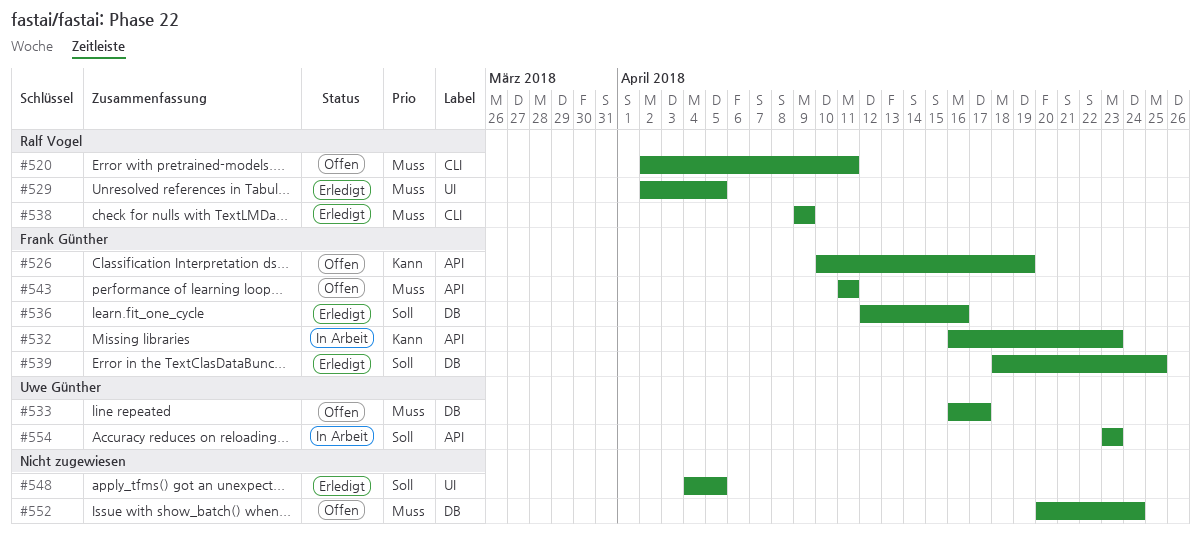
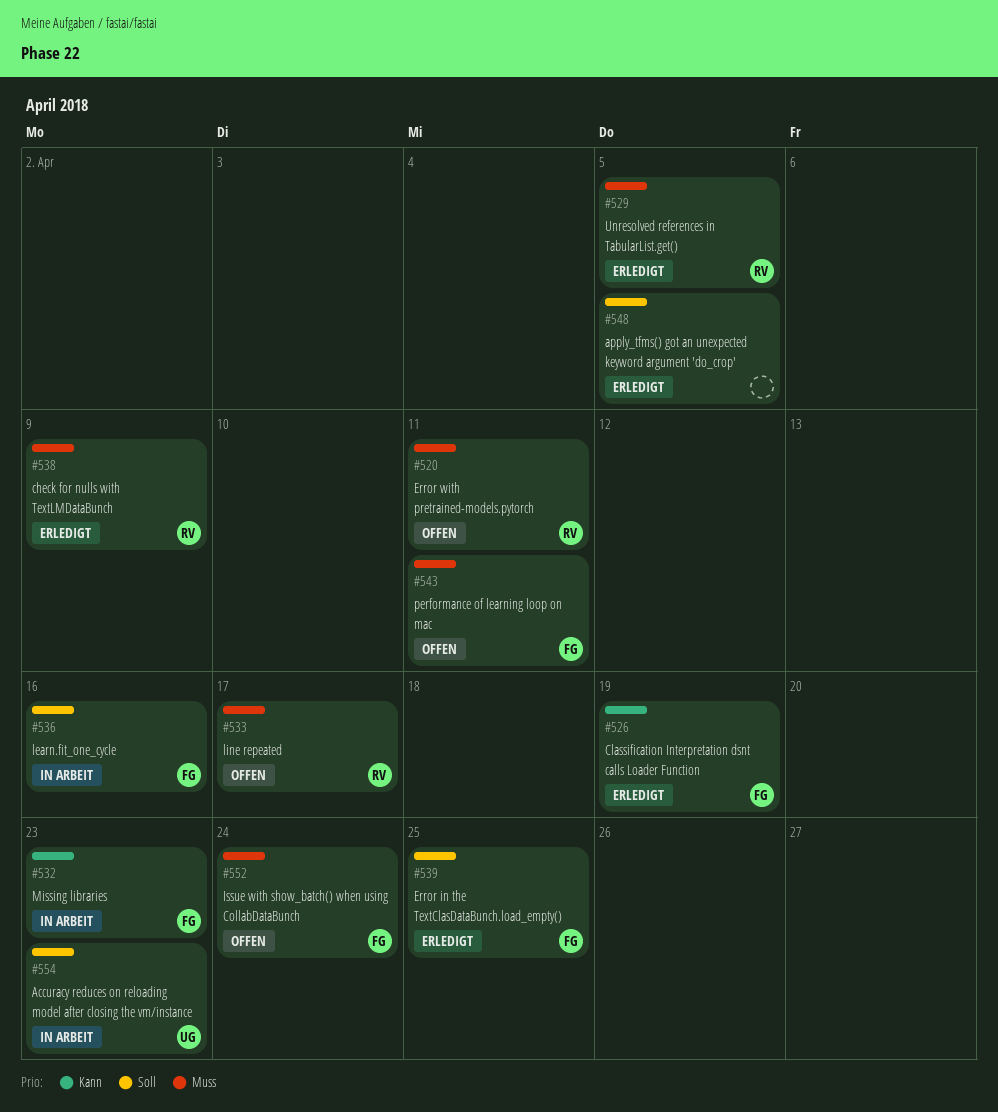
#526, status: Offen -> Erledigt
#533, owner: Uwe Günther -> Ralf Vogel
#536, status: Erledigt -> In Arbeit
#552, owner: none -> Frank Günther

